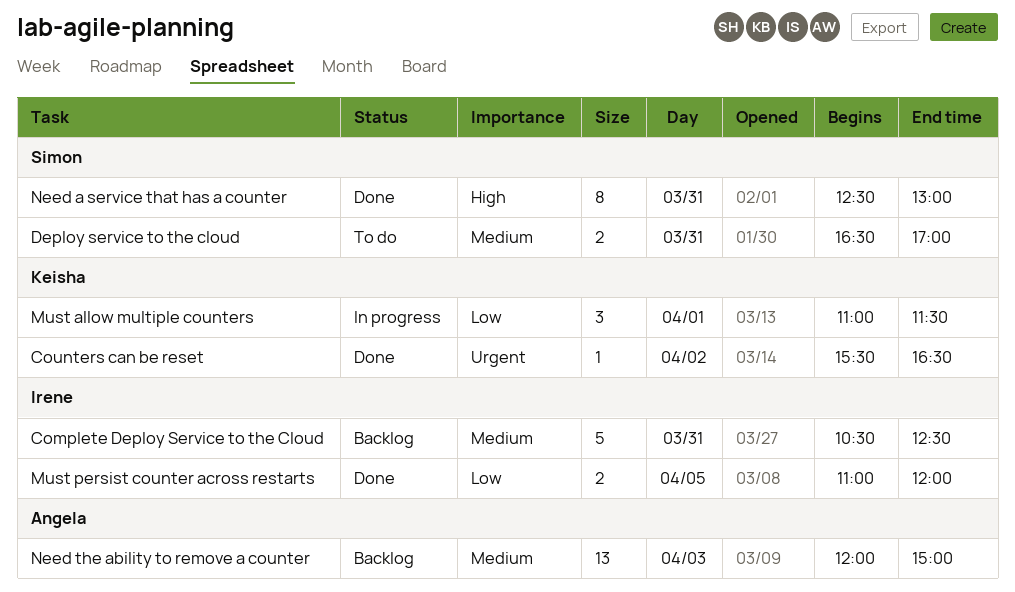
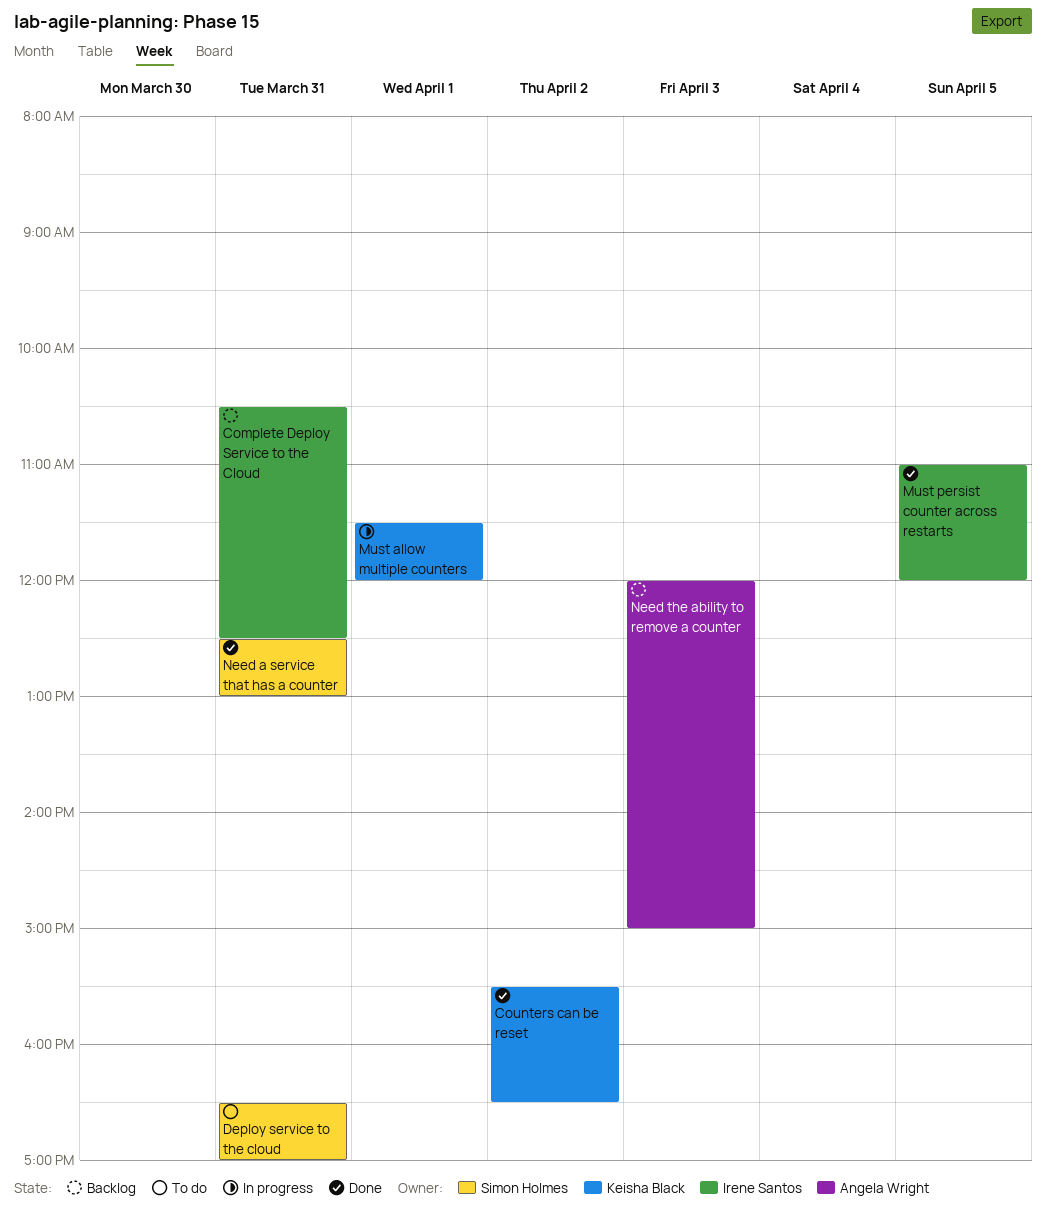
Must allow multiple counters, begins: 11:00 -> 11:30
Must allow multiple counters, ends: 11:30 -> 12:00

